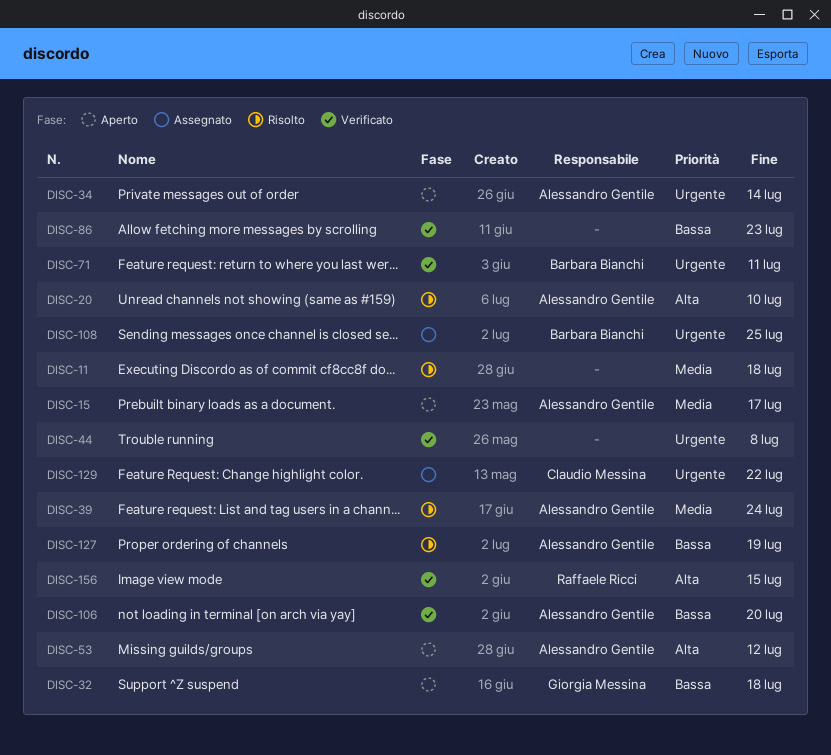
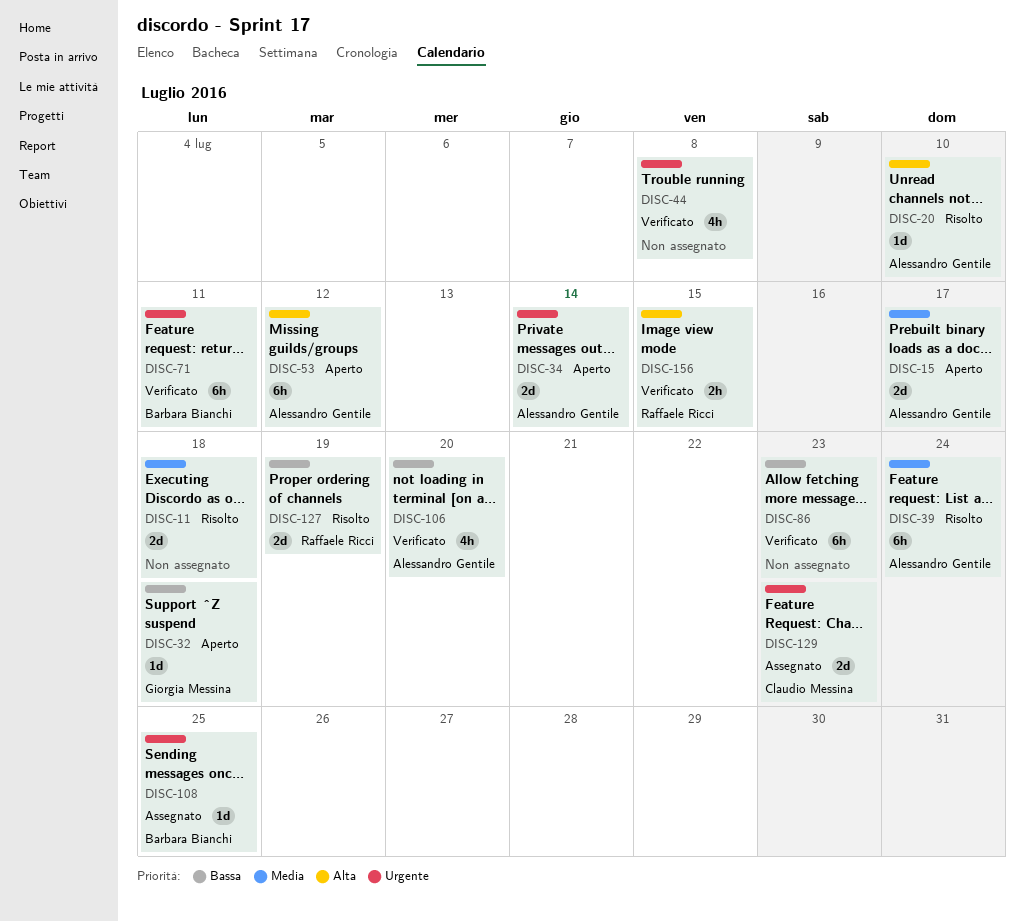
DISC-127, owner: Alessandro Gentile -> Raffaele Ricci
DISC-129, due: Jul 22 -> Jul 23

